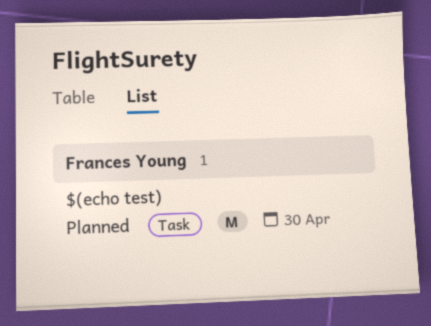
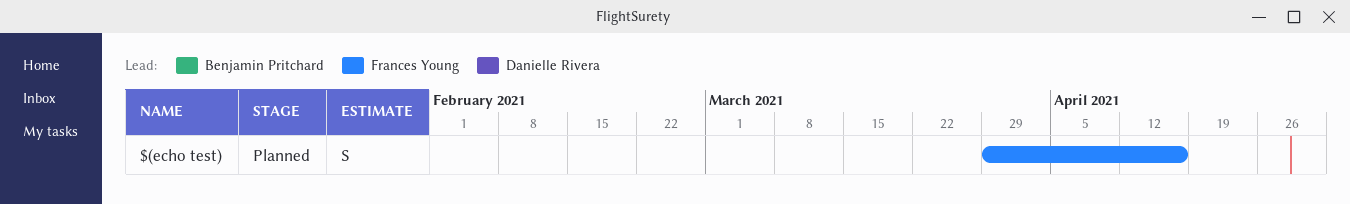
$(echo test), estimate: M -> S
$(echo test), due: Apr 30 -> Apr 16

